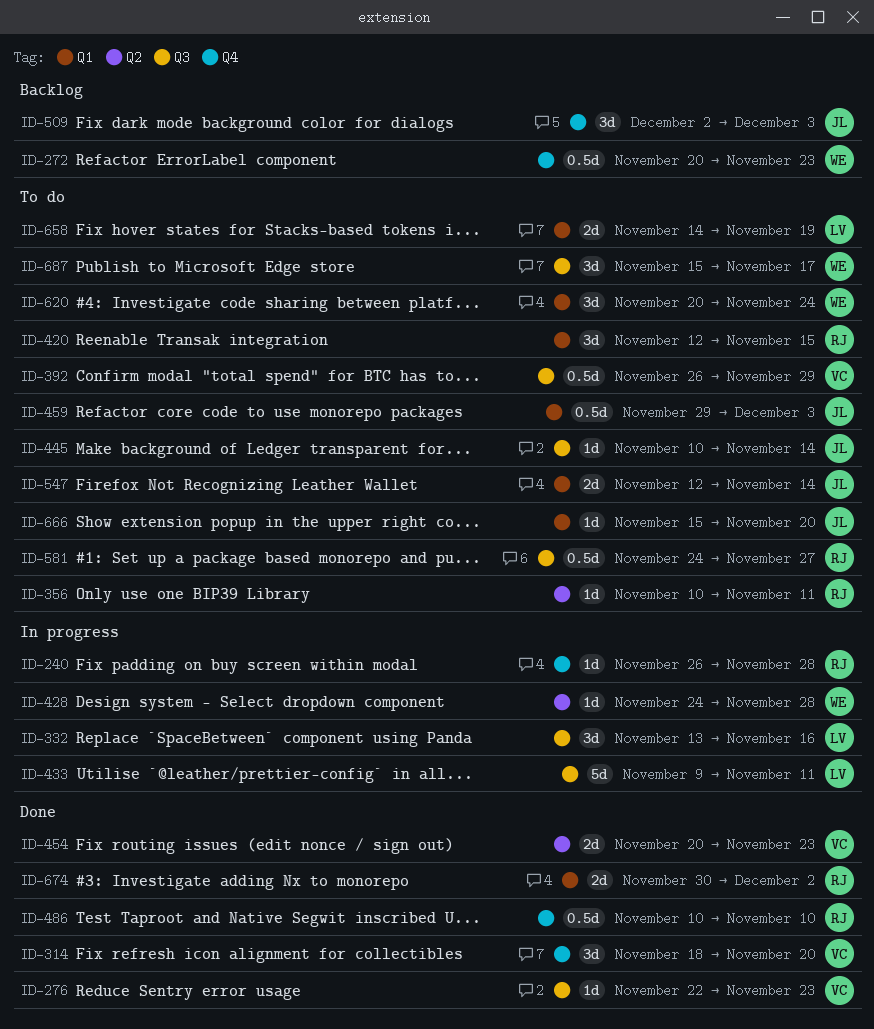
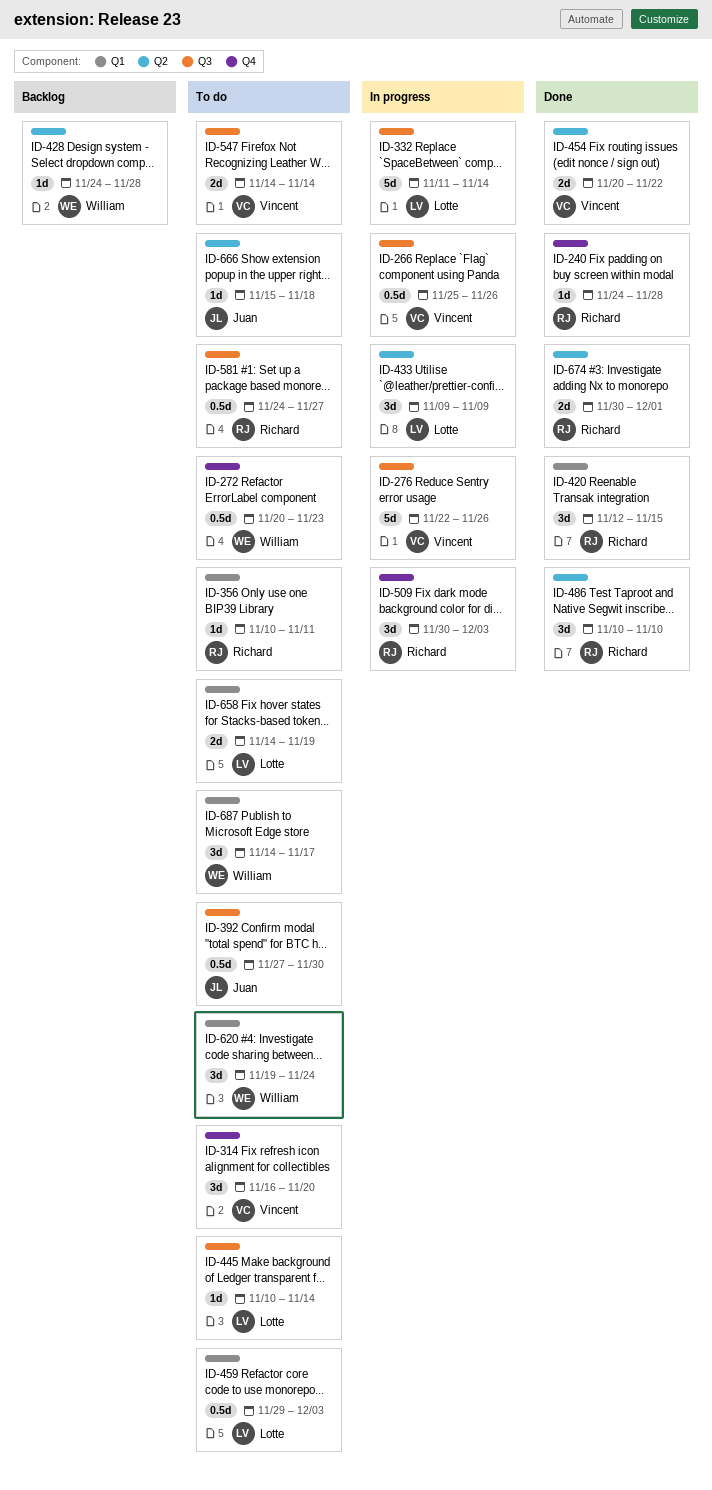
ID-240, status: In progress -> Done
ID-240, start: Nov 26 -> Nov 24
ID-266: none -> present
ID-272, status: Backlog -> To do
ID-276, status: Done -> In progress
ID-276, estimate: 1d -> 5d
ID-276, due: Nov 23 -> Nov 26
ID-314, status: Done -> To do
ID-314, start: Nov 18 -> Nov 16
ID-332, estimate: 3d -> 5d
ID-332, start: Nov 13 -> Nov 11
ID-332, due: Nov 16 -> Nov 14
ID-356, label: Q2 -> Q1
ID-392, owner: Vincent -> Juan
ID-392, start: Nov 26 -> Nov 27
ID-392, due: Nov 29 -> Nov 30
ID-420, status: To do -> Done
ID-428, status: In progress -> Backlog
ID-433, label: Q3 -> Q2
ID-433, estimate: 5d -> 3d
ID-433, due: Nov 11 -> Nov 9
ID-445, owner: Juan -> Lotte
ID-454, due: Nov 23 -> Nov 22
ID-459, owner: Juan -> Lotte
ID-486, label: Q4 -> Q2
ID-486, estimate: 0.5d -> 3d
ID-509, status: Backlog -> In progress
ID-509, owner: Juan -> Richard
ID-509, start: Dec 2 -> Nov 30
ID-547, owner: Juan -> Vincent
ID-547, label: Q1 -> Q3
ID-547, start: Nov 12 -> Nov 14
ID-620, start: Nov 20 -> Nov 19
ID-666, label: Q1 -> Q2
ID-666, due: Nov 20 -> Nov 18
ID-674, label: Q1 -> Q2
ID-674, due: Dec 2 -> Dec 1
ID-687, label: Q3 -> Q1
ID-687, start: Nov 15 -> Nov 14

